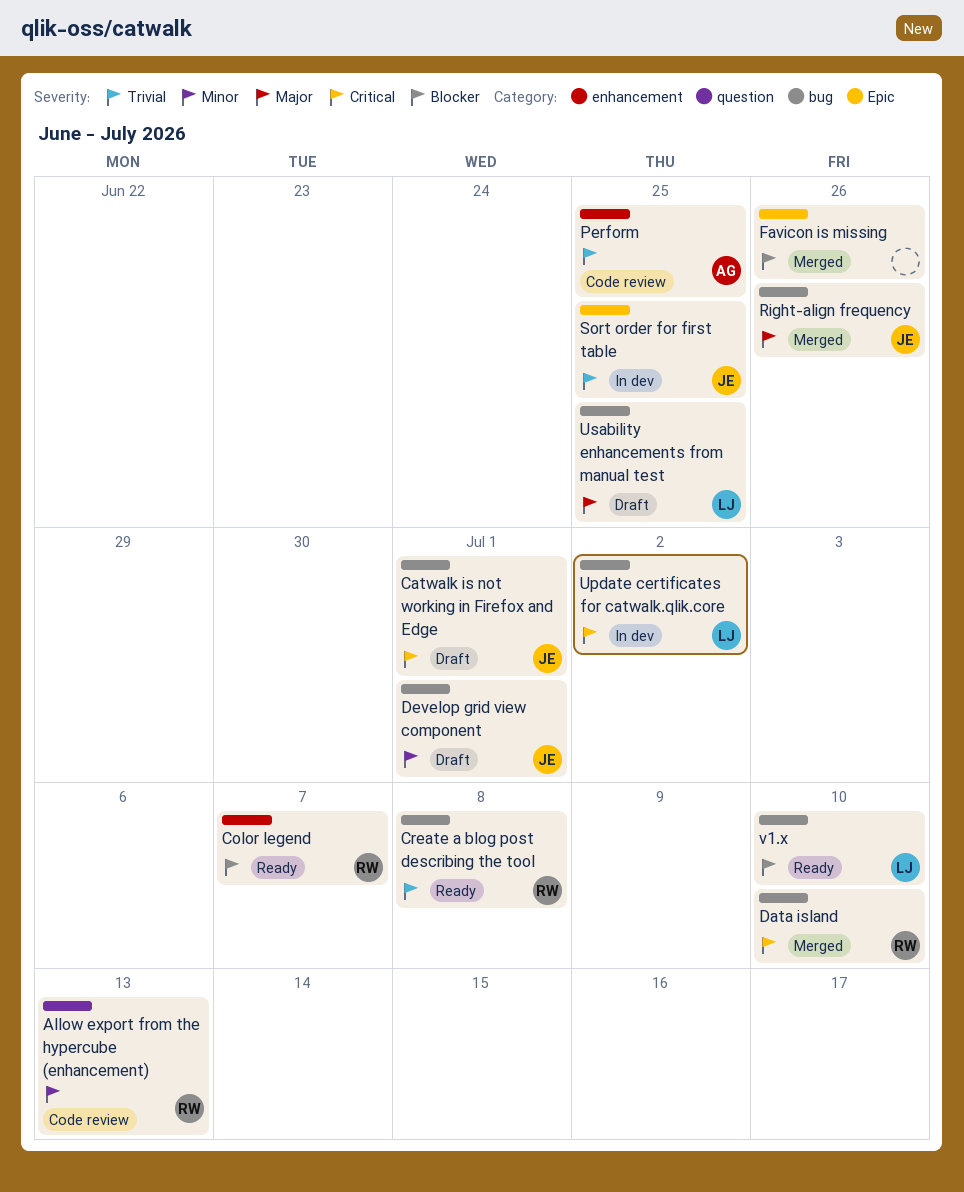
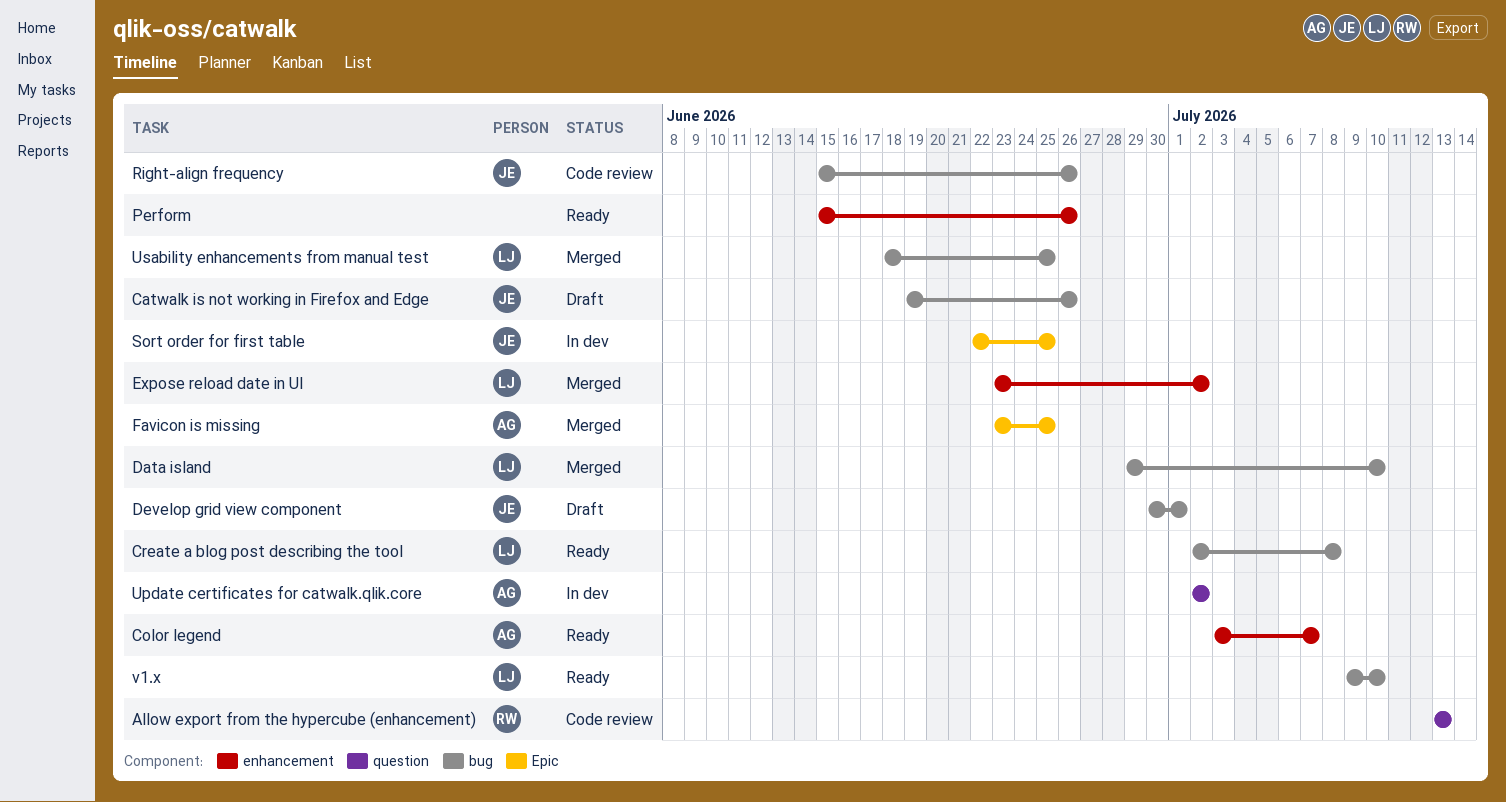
Catwalk is not working in Firefox and Edge, due: Jul 1 -> Jun 26
Color legend, owner: RW -> AG
Create a blog post describing the tool, owner: RW -> LJ
Data island, owner: RW -> LJ
Expose reload date in UI: none -> present
Favicon is missing, owner: none -> AG
Favicon is missing, due: Jun 26 -> Jun 25
Perform, status: Code review -> Ready
Perform, owner: AG -> none
Perform, due: Jun 25 -> Jun 26
Right-align frequency, status: Merged -> Code review
Update certificates for catwalk.qlik.core, owner: LJ -> AG
Update certificates for catwalk.qlik.core, label: bug -> question
Usability enhancements from manual test, status: Draft -> Merged

